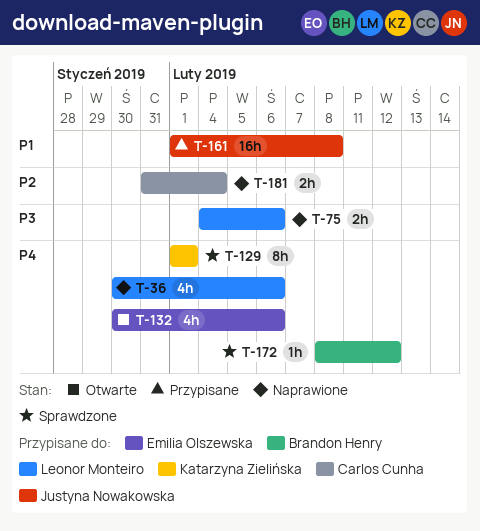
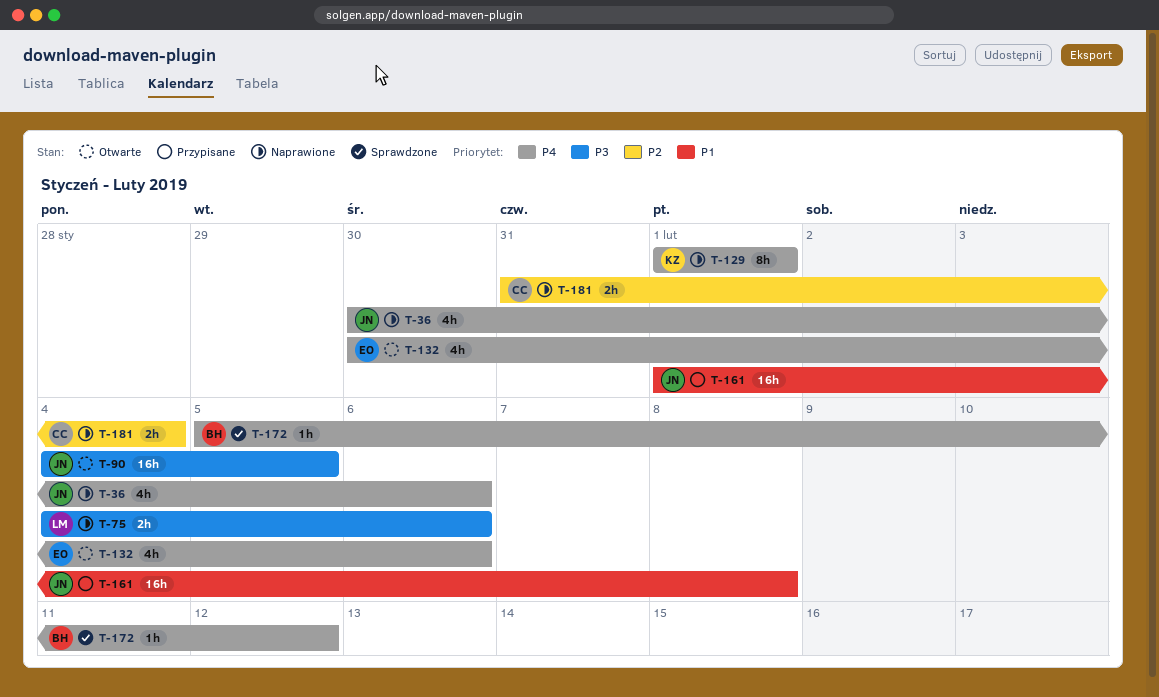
T-36, owner: Leonor Monteiro -> Justyna Nowakowska
T-90: none -> present
T-129, status: Sprawdzone -> Naprawione
T-172, start: Feb 8 -> Feb 5

